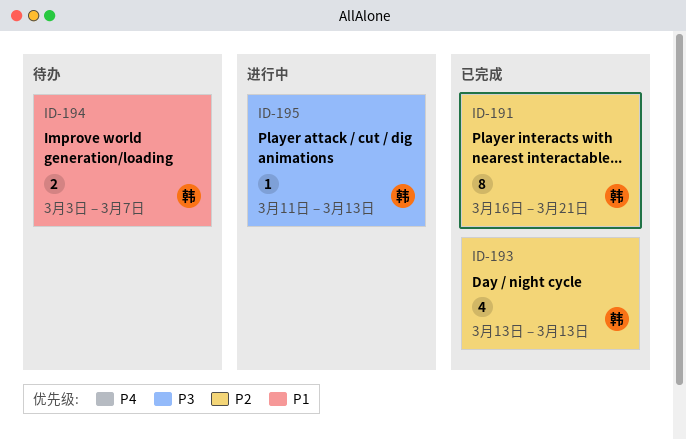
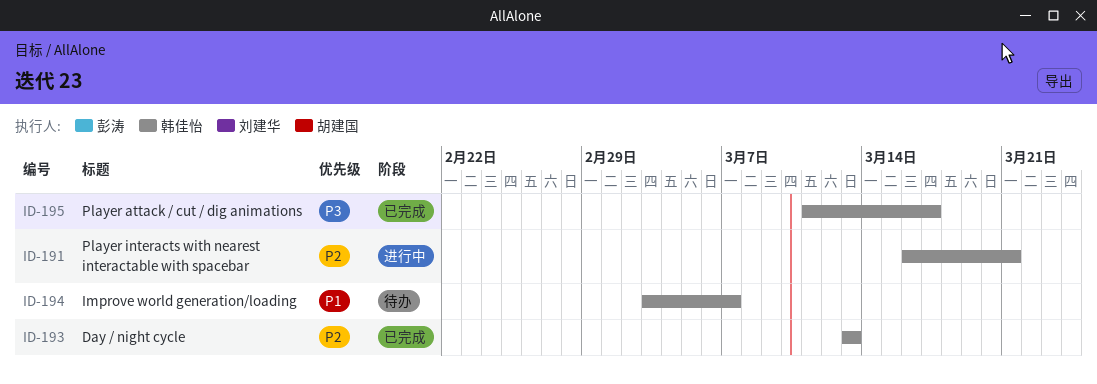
ID-191, status: 已完成 -> 进行中
ID-195, status: 进行中 -> 已完成
ID-195, due: Mar 13 -> Mar 17

